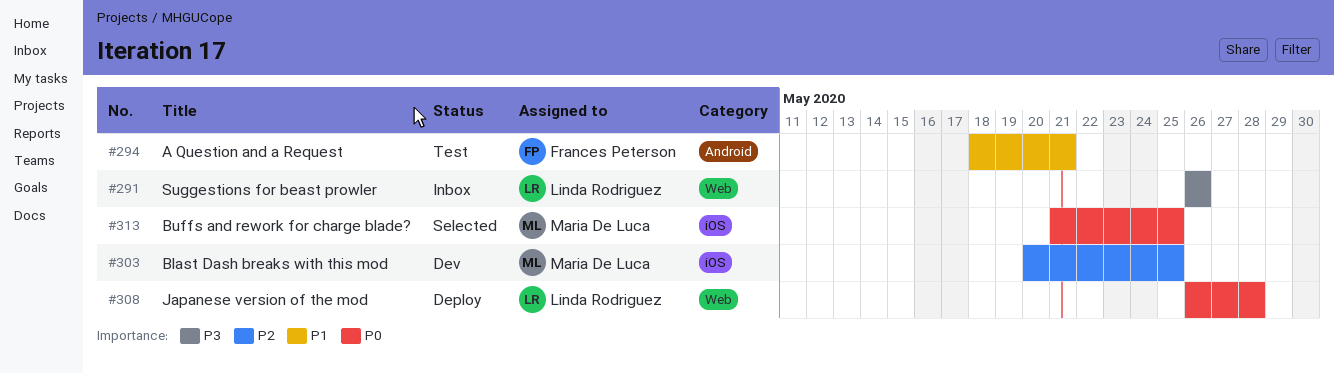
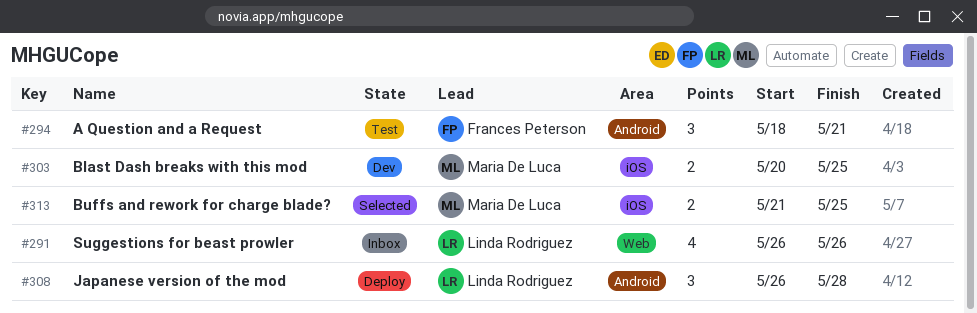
#308, label: Web -> Android

